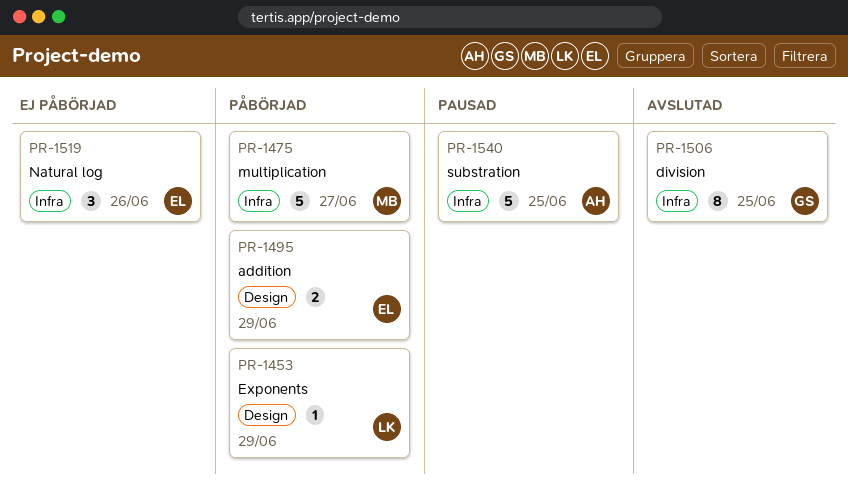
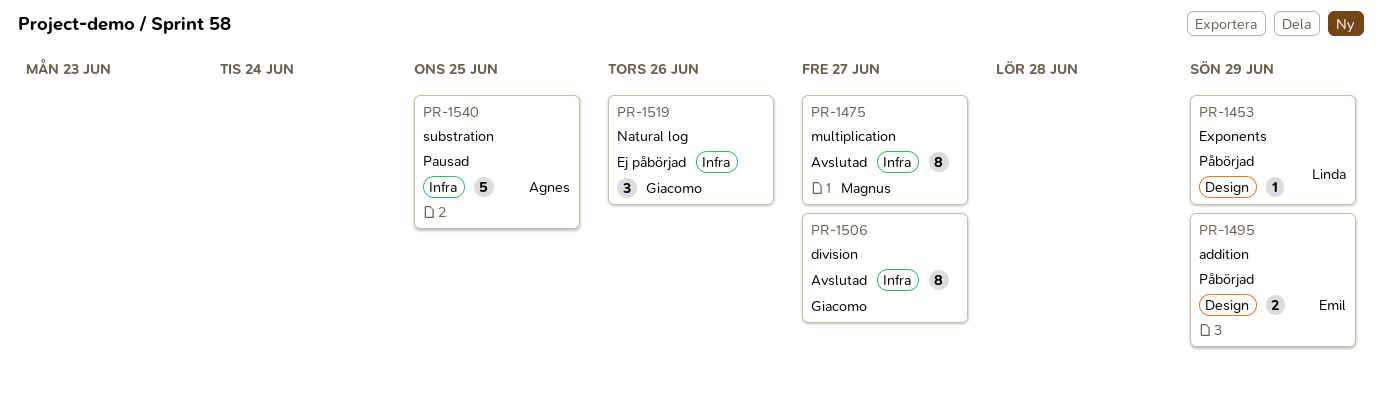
PR-1475, status: Påbörjad -> Avslutad
PR-1475, estimate: 5 -> 8
PR-1506, due: Jun 25 -> Jun 27
PR-1519, owner: Emil -> Giacomo

